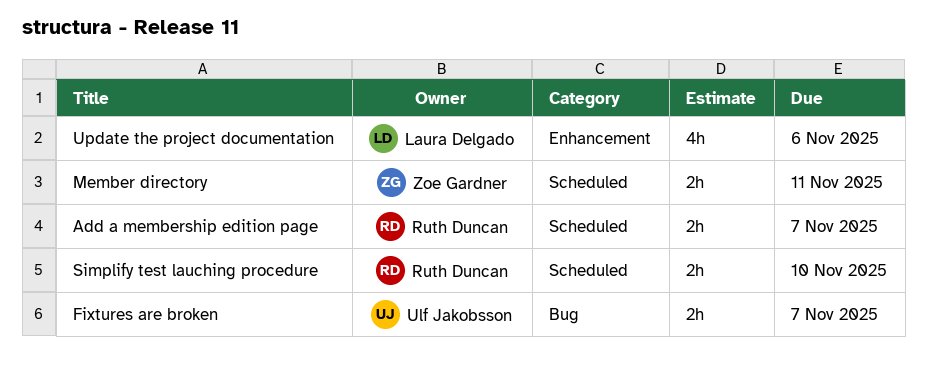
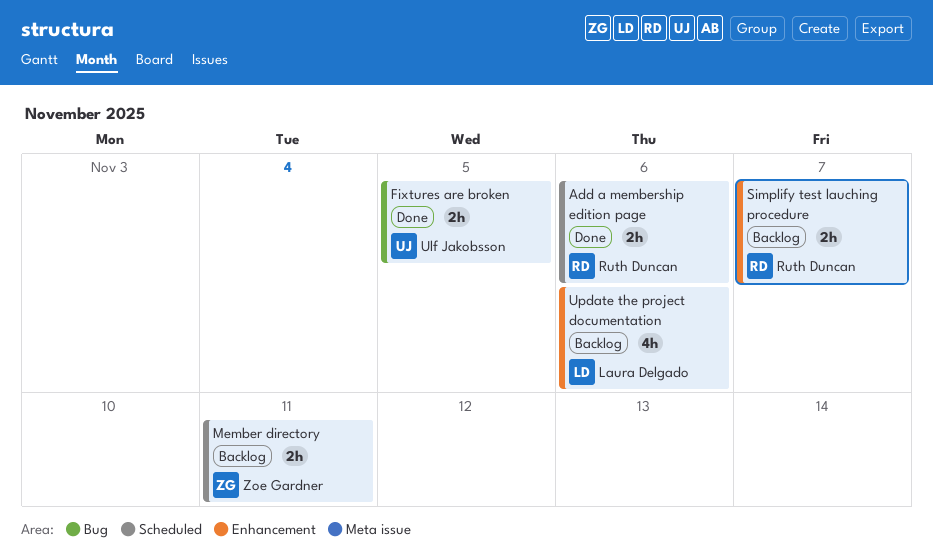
Add a membership edition page, due: Nov 7 -> Nov 6
Fixtures are broken, due: Nov 7 -> Nov 5
Simplify test lauching procedure, label: Scheduled -> Enhancement
Simplify test lauching procedure, due: Nov 10 -> Nov 7

